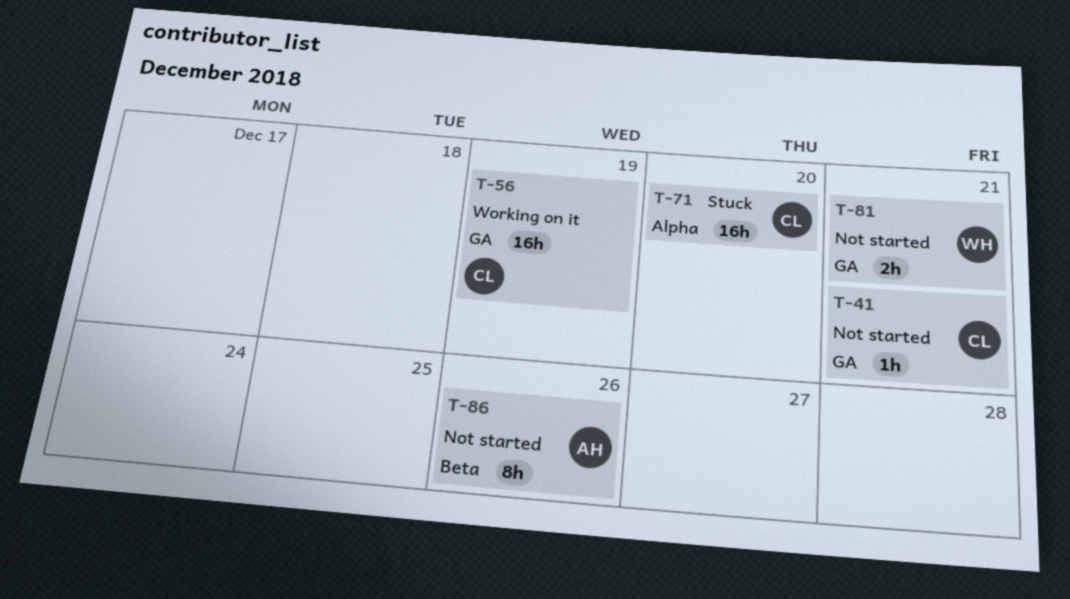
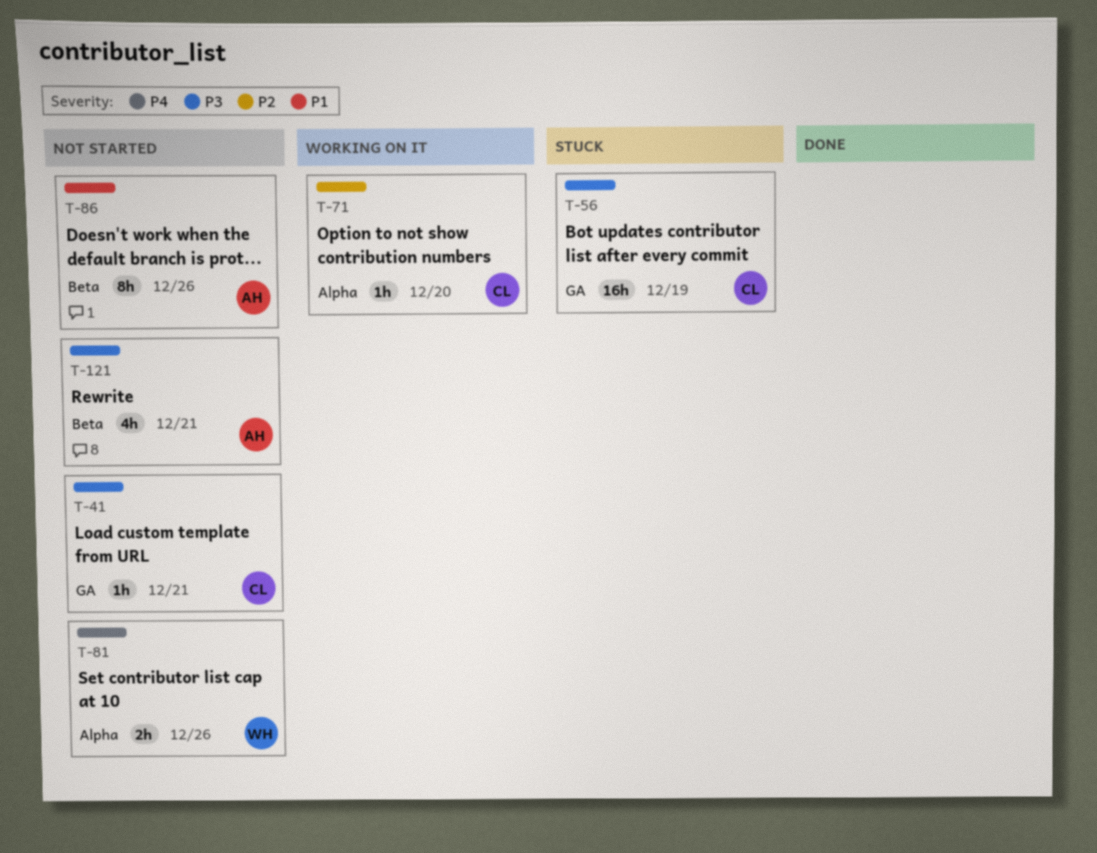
T-56, status: Working on it -> Stuck
T-71, status: Stuck -> Working on it
T-71, estimate: 16h -> 1h
T-81, label: GA -> Alpha
T-81, due: Dec 21 -> Dec 26
T-121: none -> present

